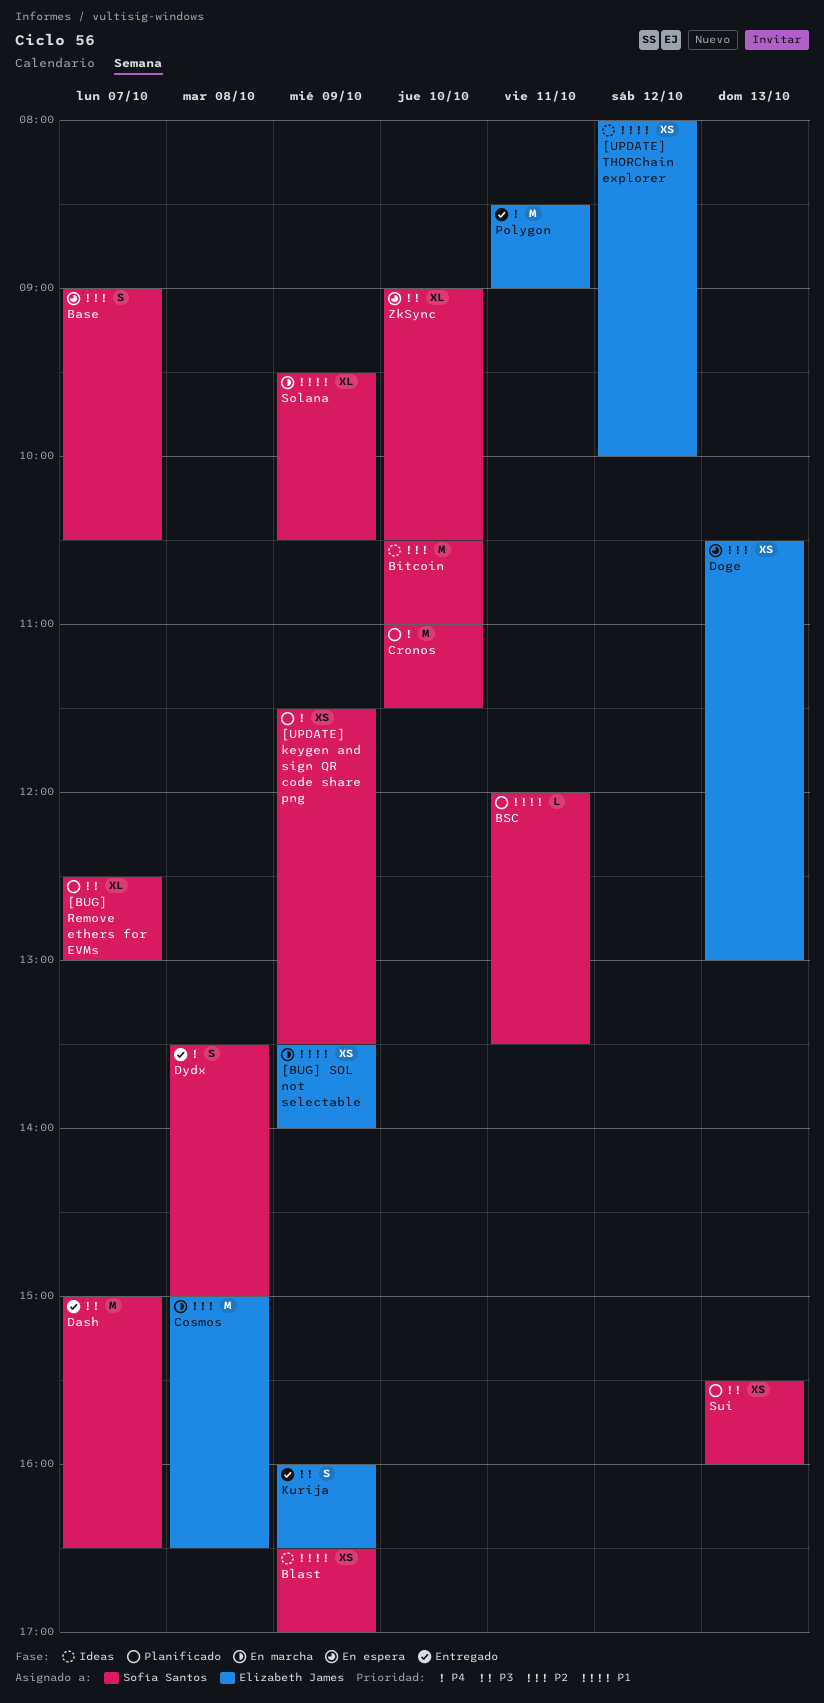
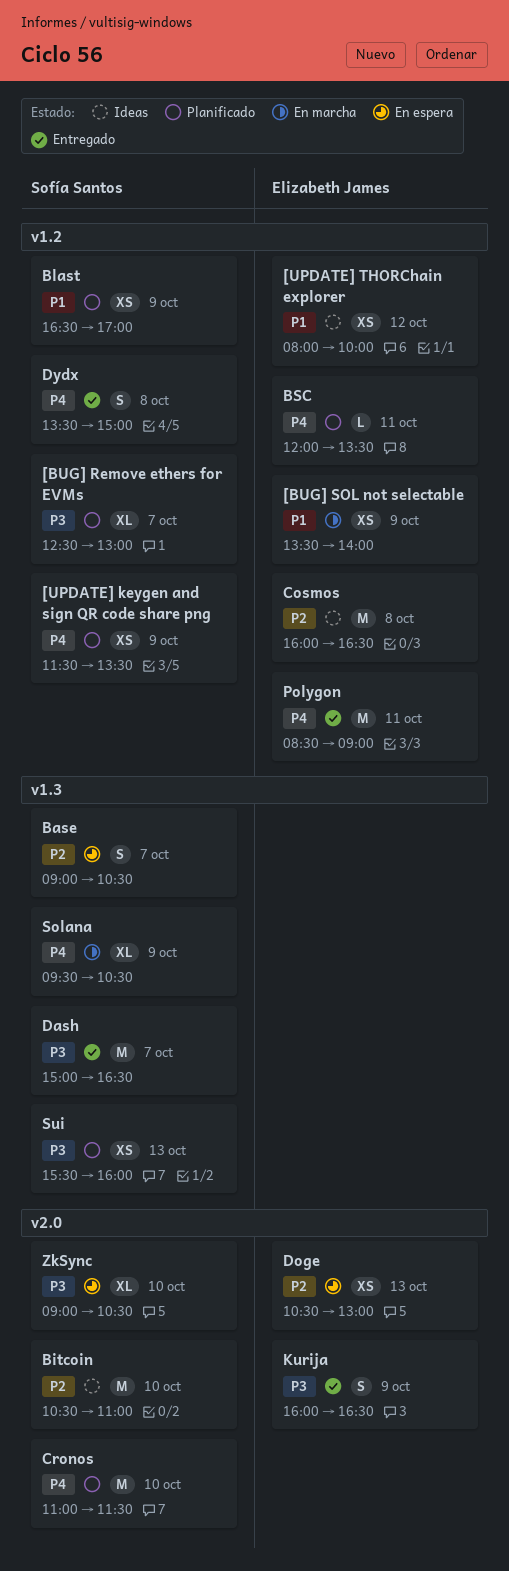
Blast, status: Ideas -> Planificado
BSC, owner: Sofía Santos -> Elizabeth James
BSC, priority: P1 -> P4
Cosmos, status: En marcha -> Ideas
Cosmos, begins: 15:00 -> 16:00
Solana, priority: P1 -> P4

